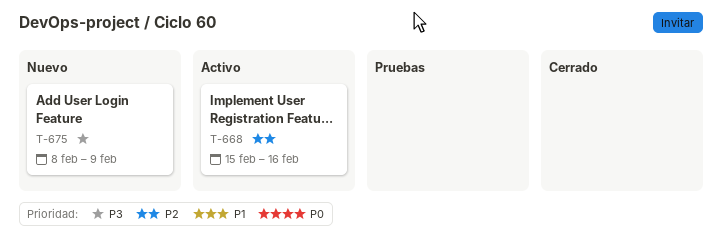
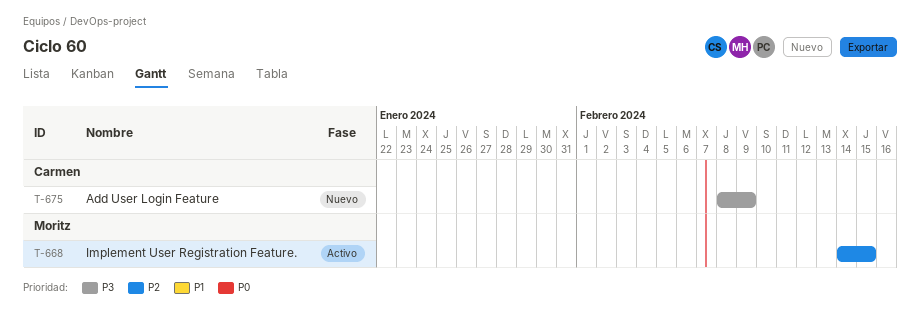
T-668, start: Feb 15 -> Feb 14
T-668, due: Feb 16 -> Feb 15

